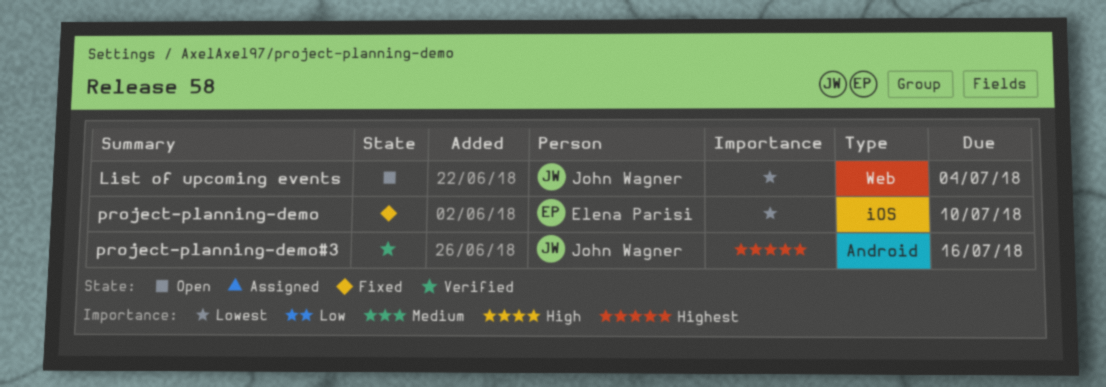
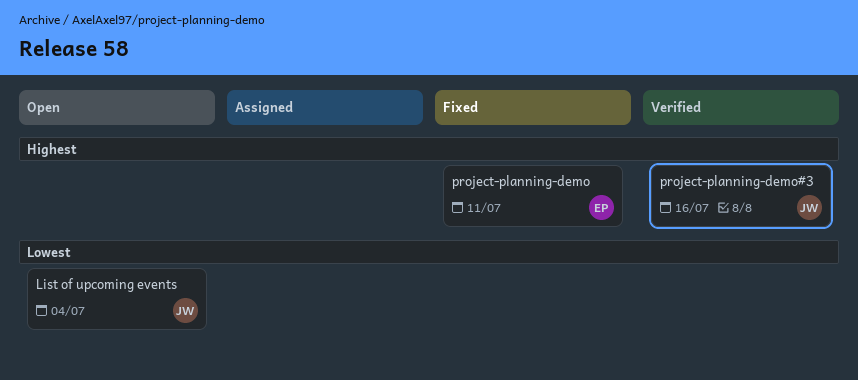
project-planning-demo, priority: Lowest -> Highest
project-planning-demo, due: Jul 10 -> Jul 11

